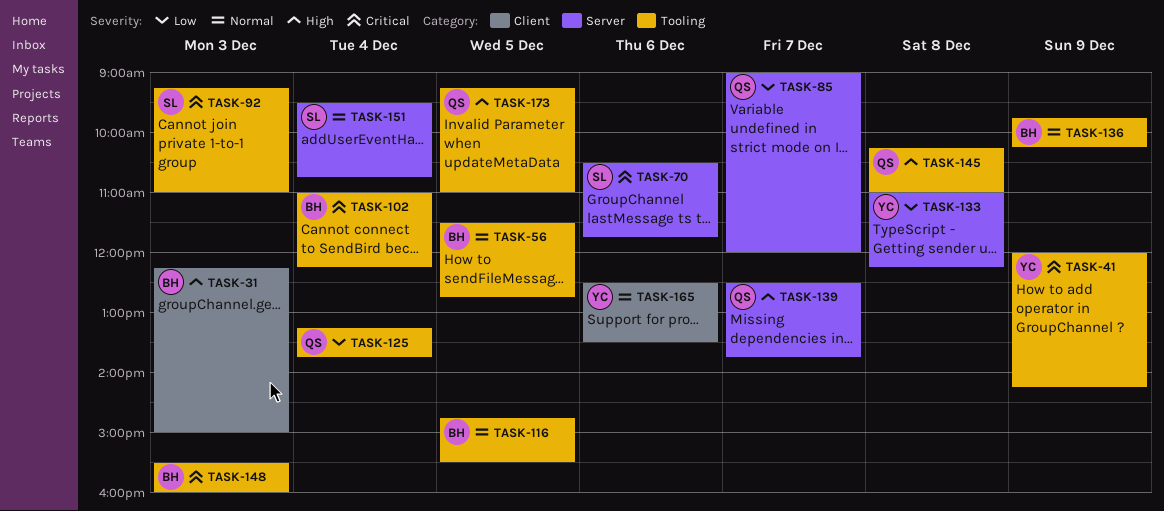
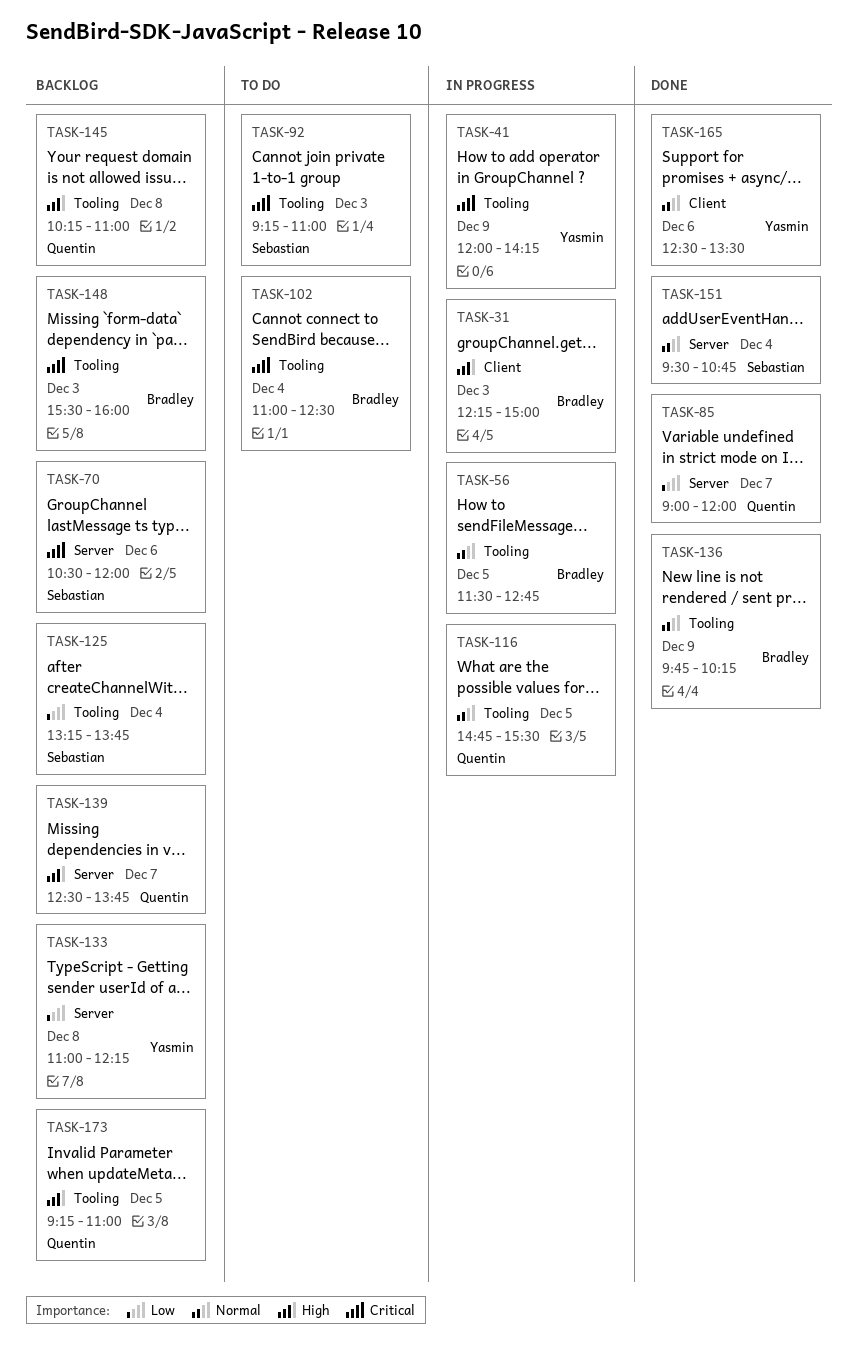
TASK-70, ends: 11:45 -> 12:00
TASK-102, ends: 12:15 -> 12:30
TASK-116, owner: Bradley -> Quentin
TASK-125, owner: Quentin -> Sebastian

